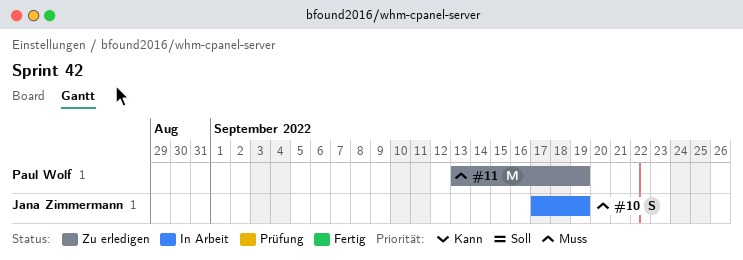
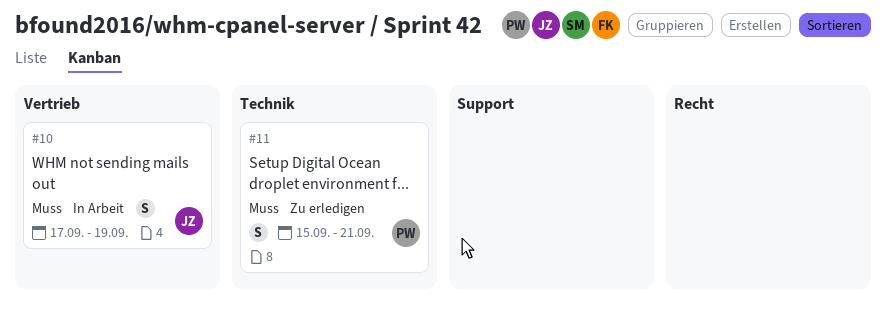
#11, estimate: M -> S
#11, start: Sep 13 -> Sep 15
#11, due: Sep 19 -> Sep 21

